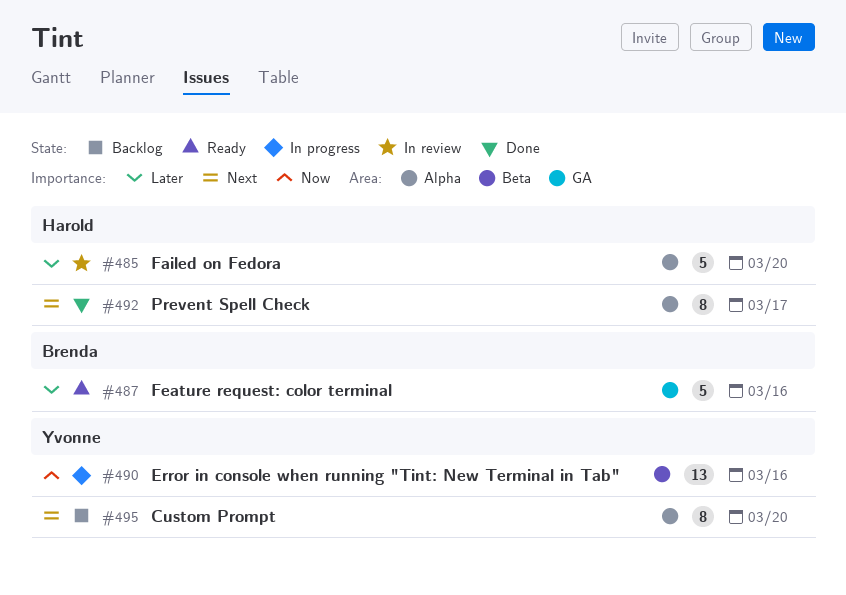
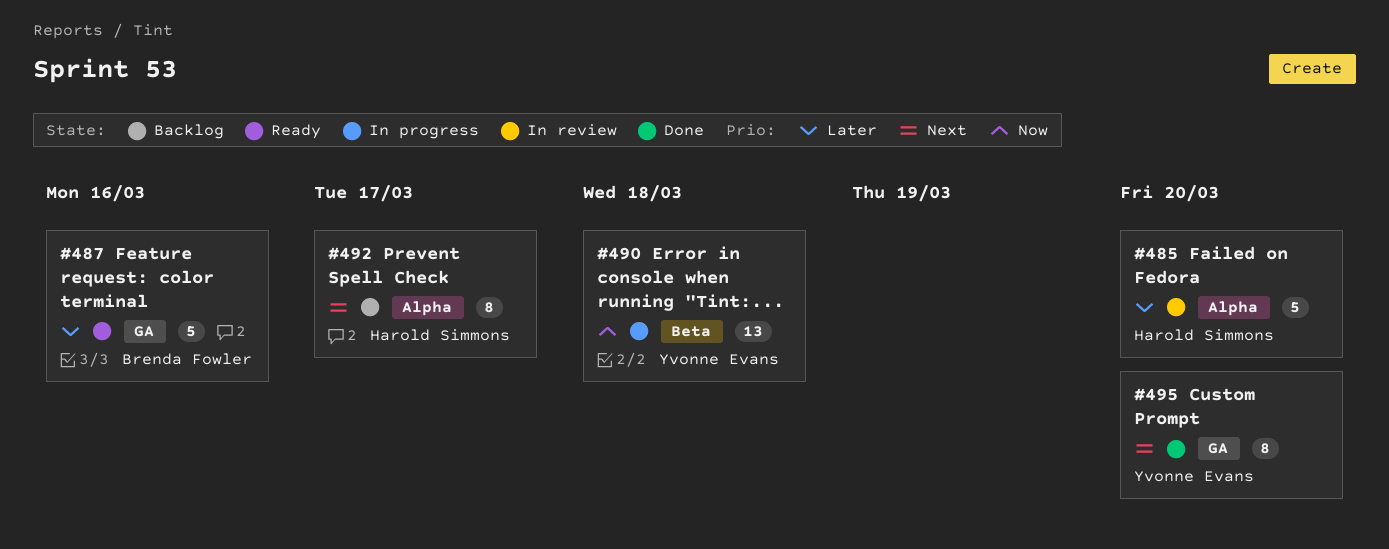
#490, due: Mar 16 -> Mar 18
#492, status: Done -> Backlog
#495, status: Backlog -> Done
#495, label: Alpha -> GA

